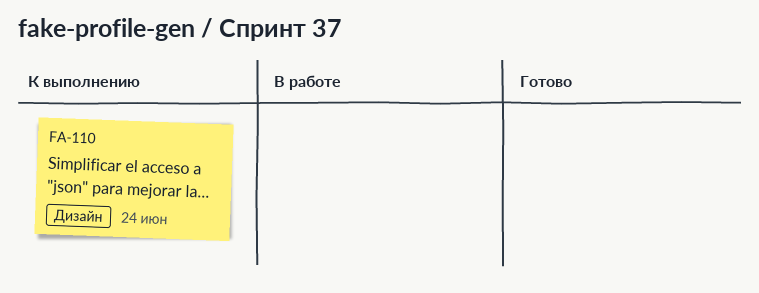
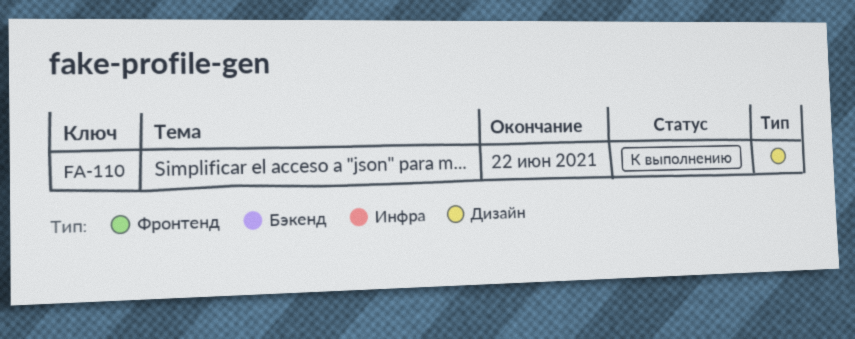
FA-110, due: Jun 24 -> Jun 22

